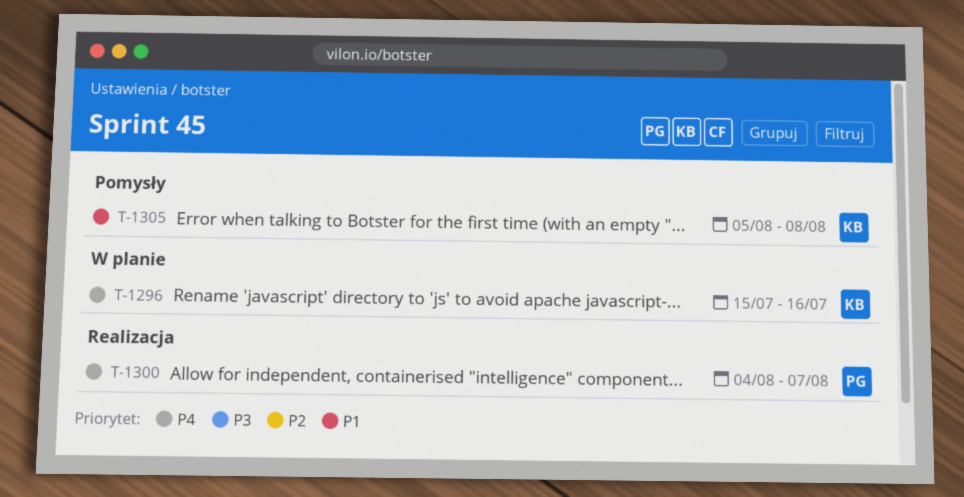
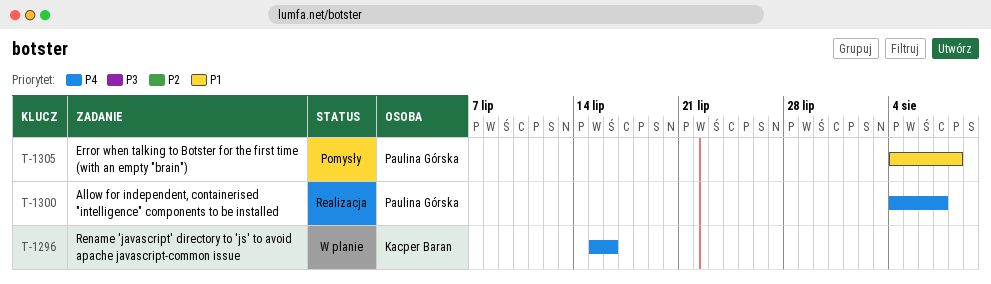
T-1305, owner: Kacper Baran -> Paulina Górska
T-1305, start: Aug 5 -> Aug 4

